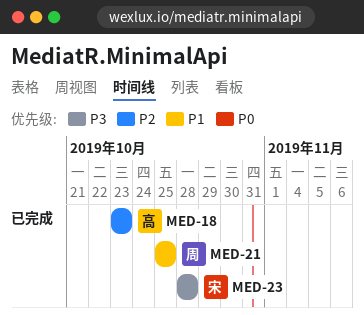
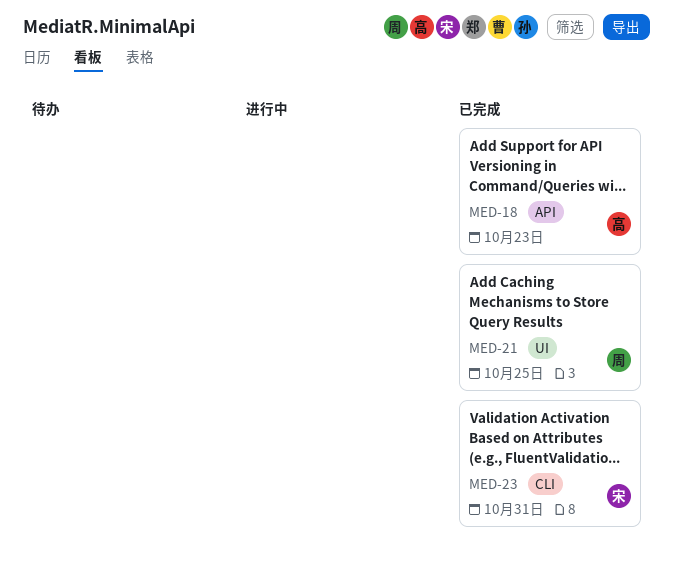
MED-23, due: Oct 28 -> Oct 31

